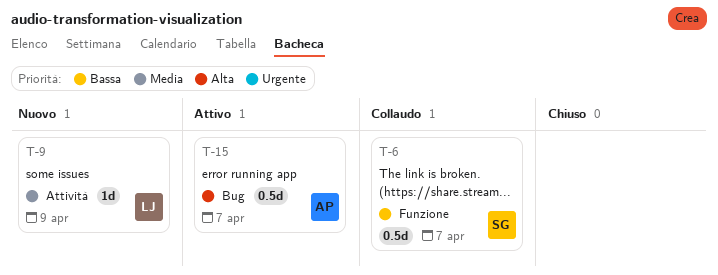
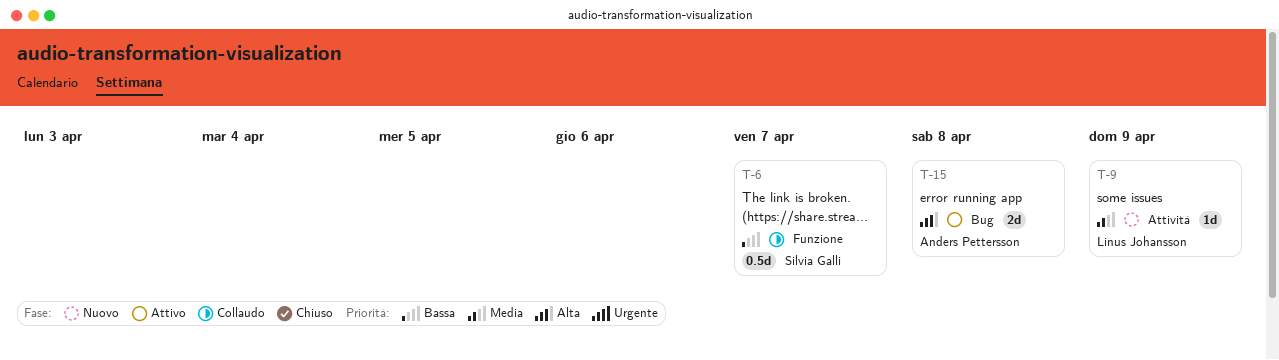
T-15, estimate: 0.5d -> 2d
T-15, due: Apr 7 -> Apr 8

